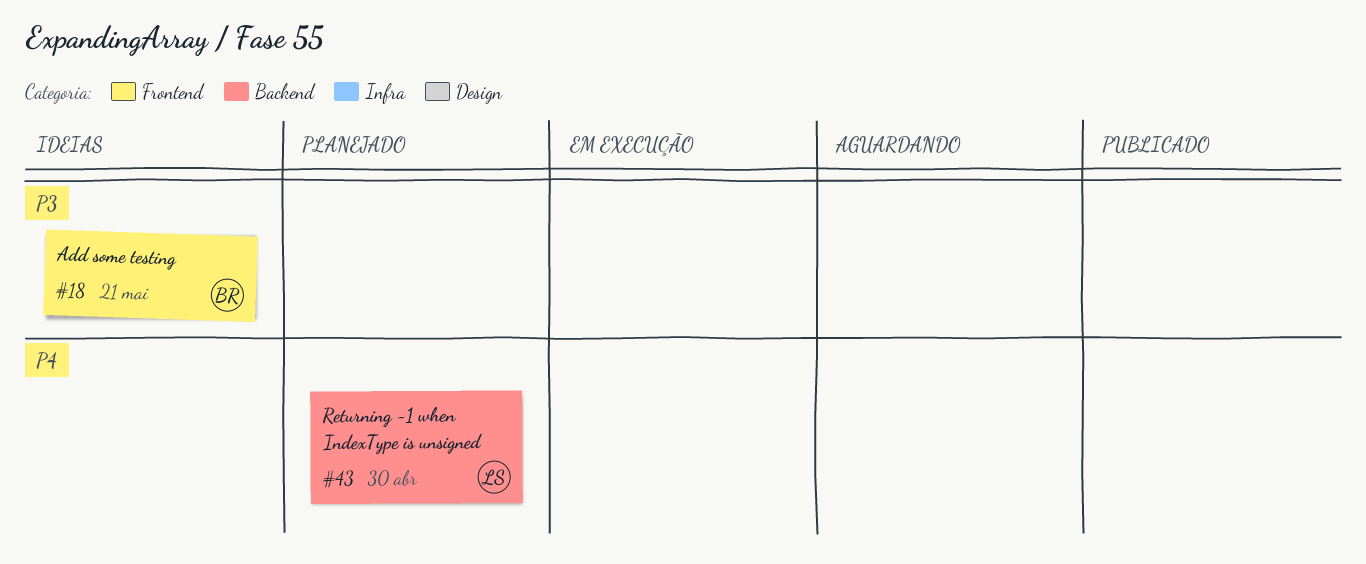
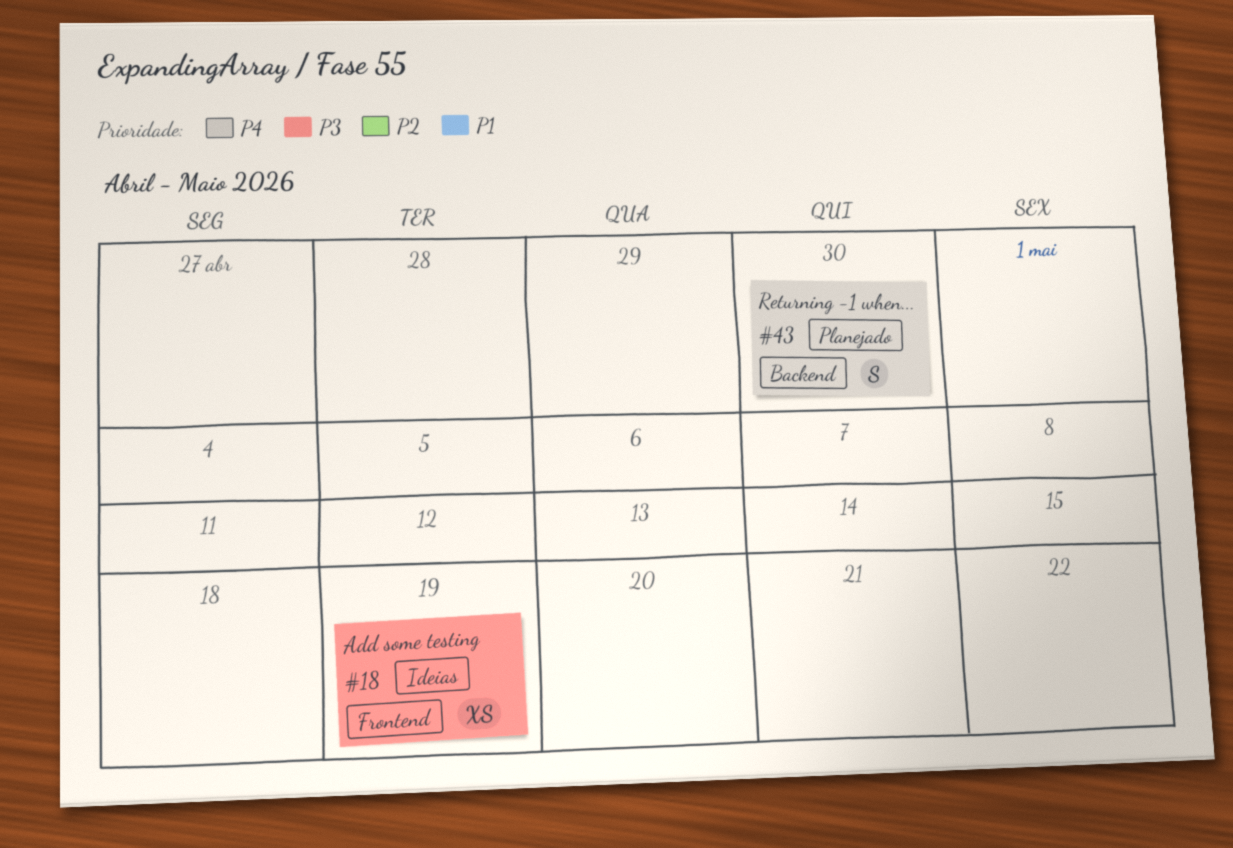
#18, due: May 21 -> May 19

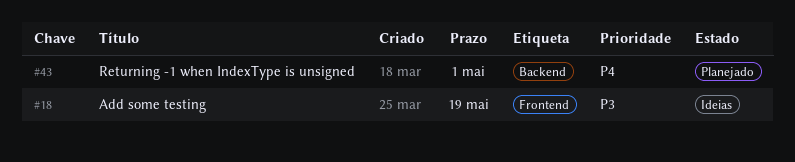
#43, due: Apr 30 -> May 1

